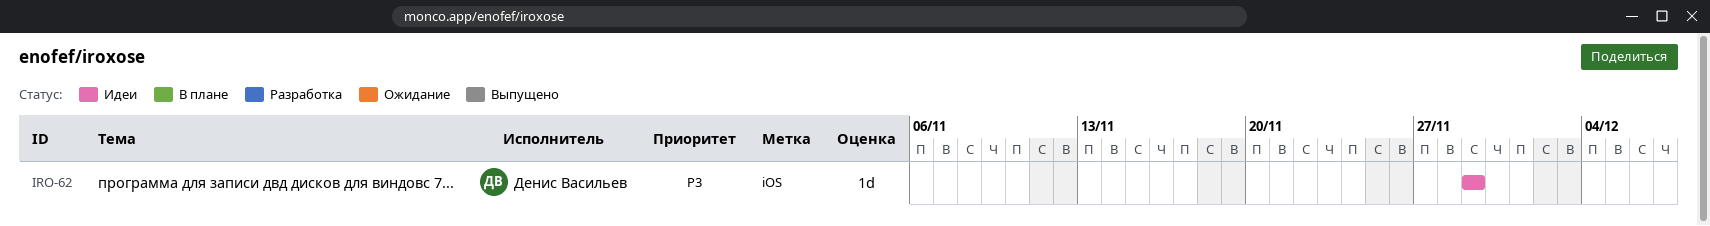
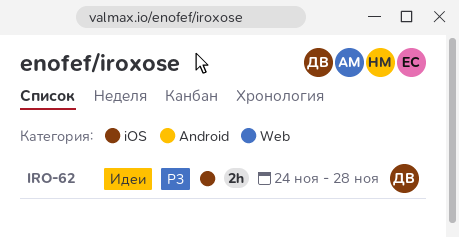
IRO-62, estimate: 1d -> 2h
IRO-62, start: Nov 29 -> Nov 24
IRO-62, due: Nov 29 -> Nov 28

